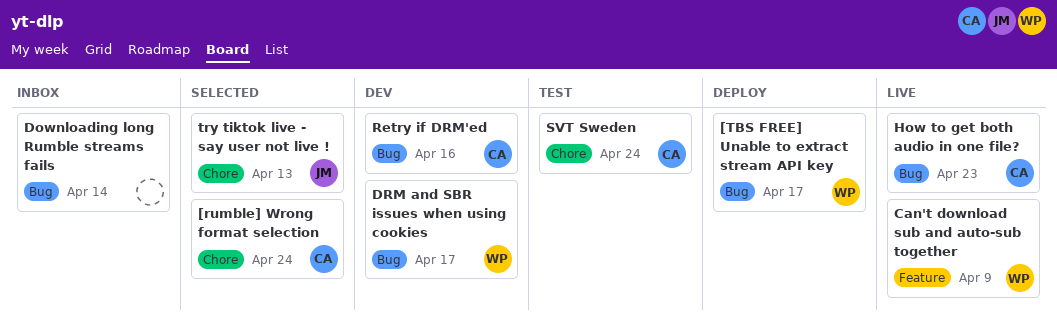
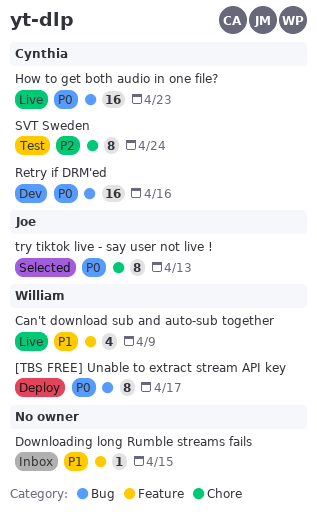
[rumble] Wrong format selection: present -> none
Downloading long Rumble streams fails, label: Bug -> Feature
Downloading long Rumble streams fails, due: Apr 14 -> Apr 15
DRM and SBR issues when using cookies: present -> none

